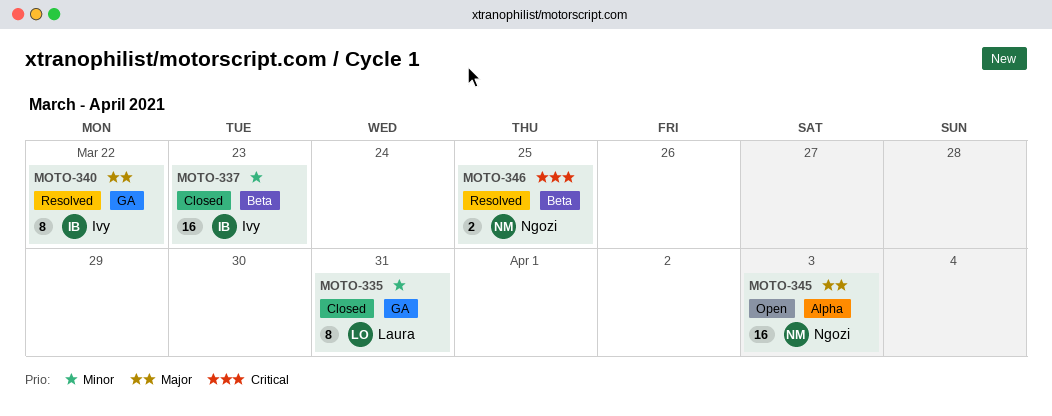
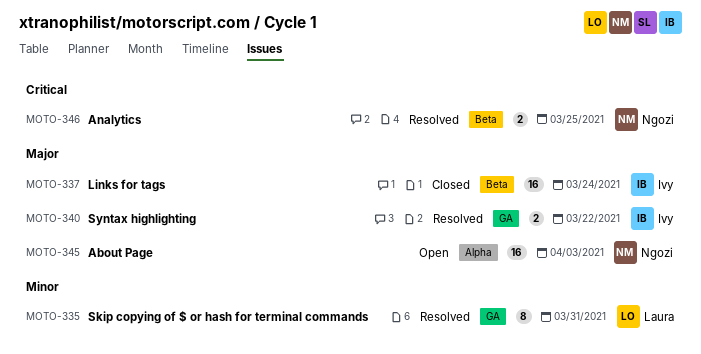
MOTO-335, status: Closed -> Resolved
MOTO-337, priority: Minor -> Major
MOTO-337, due: Mar 23 -> Mar 24
MOTO-340, estimate: 8 -> 2

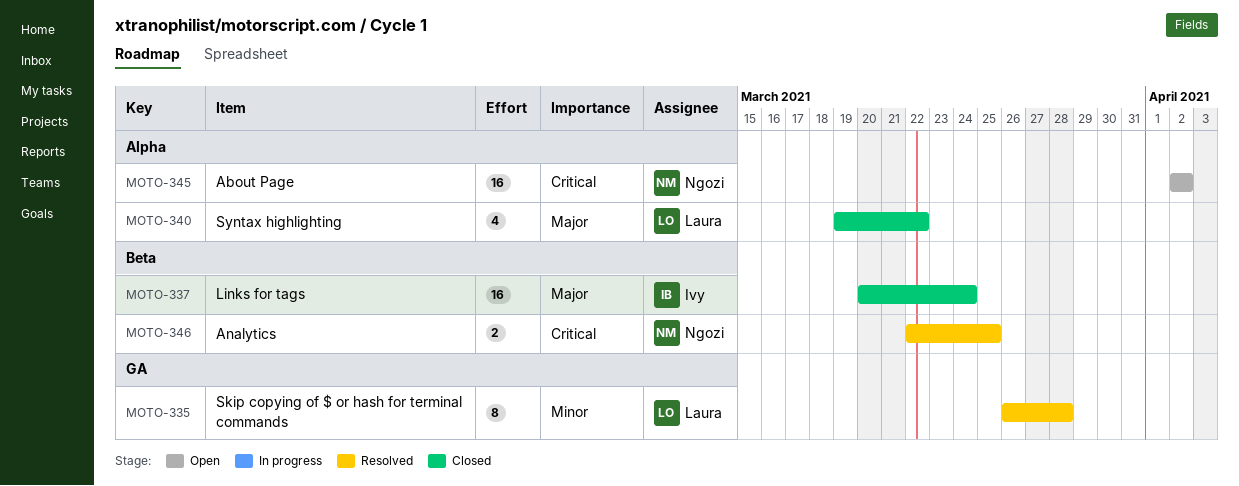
MOTO-335, due: Mar 31 -> Mar 28
MOTO-340, status: Resolved -> Closed
MOTO-340, owner: Ivy -> Laura
MOTO-340, label: GA -> Alpha
MOTO-340, estimate: 2 -> 4
MOTO-345, priority: Major -> Critical
MOTO-345, due: Apr 3 -> Apr 2

